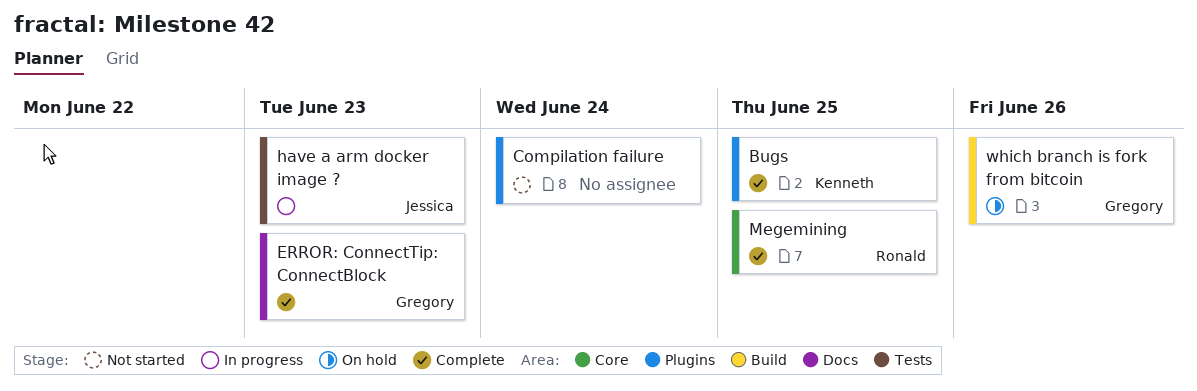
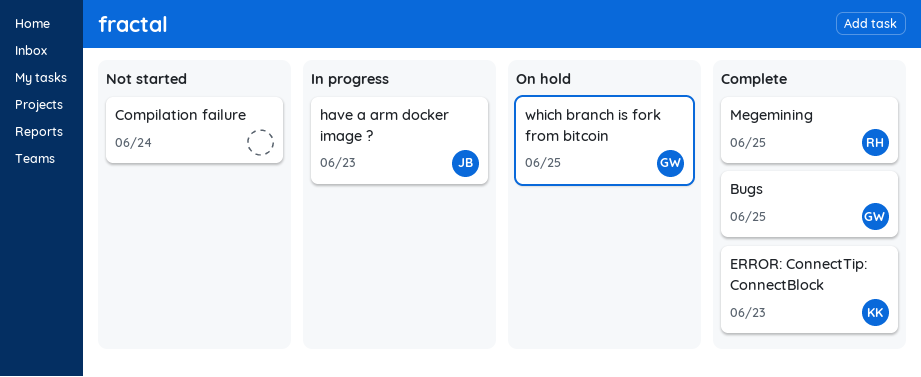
Bugs, owner: Kenneth -> Gregory
ERROR: ConnectTip: ConnectBlock, owner: Gregory -> Kenneth
which branch is fork from bitcoin, due: Jun 26 -> Jun 25

